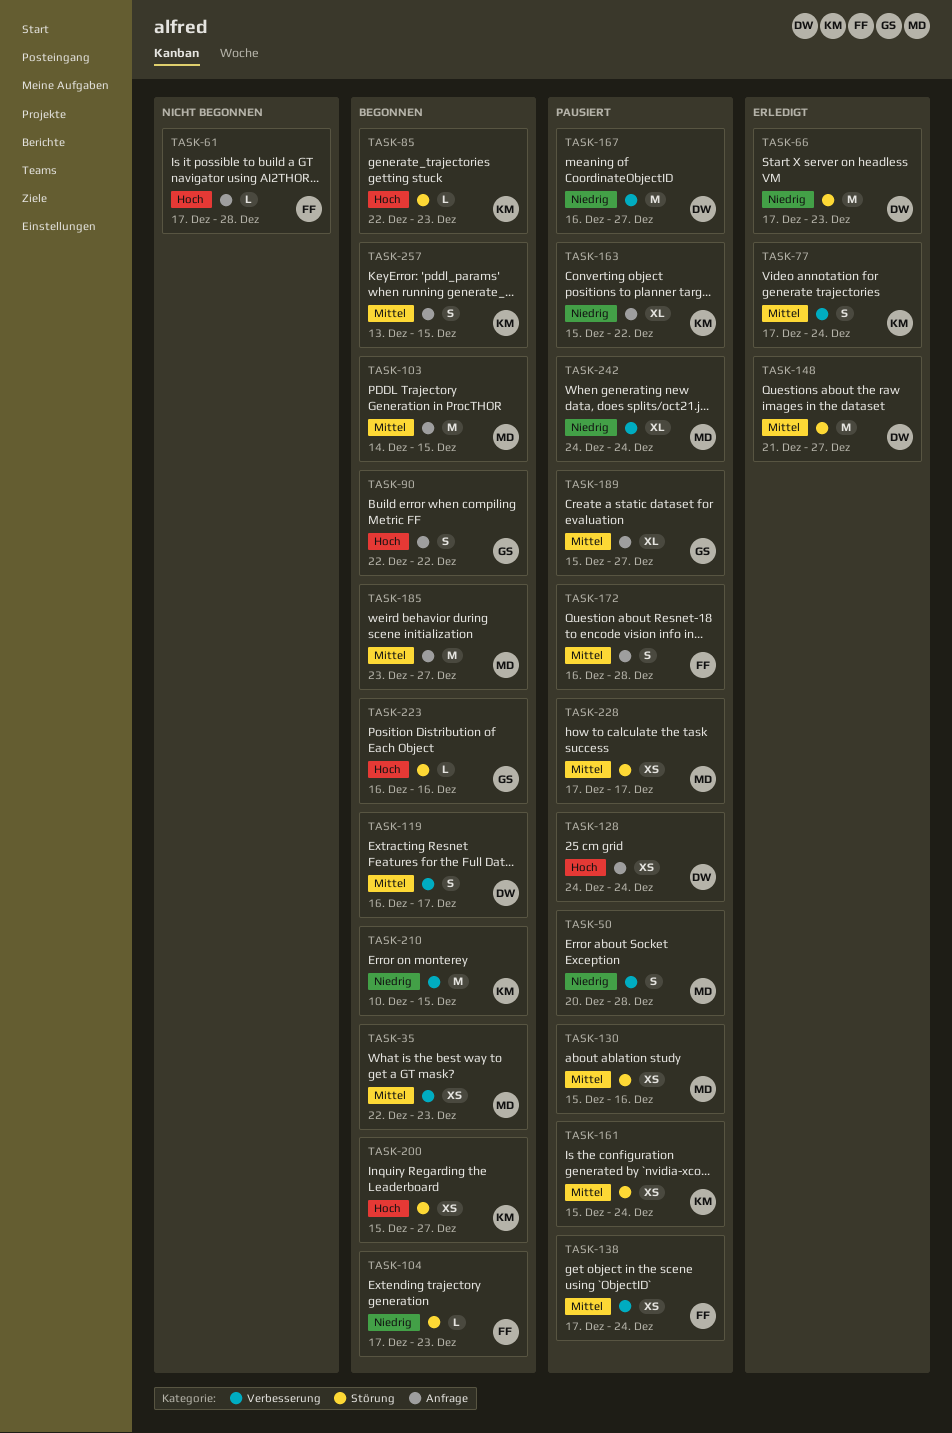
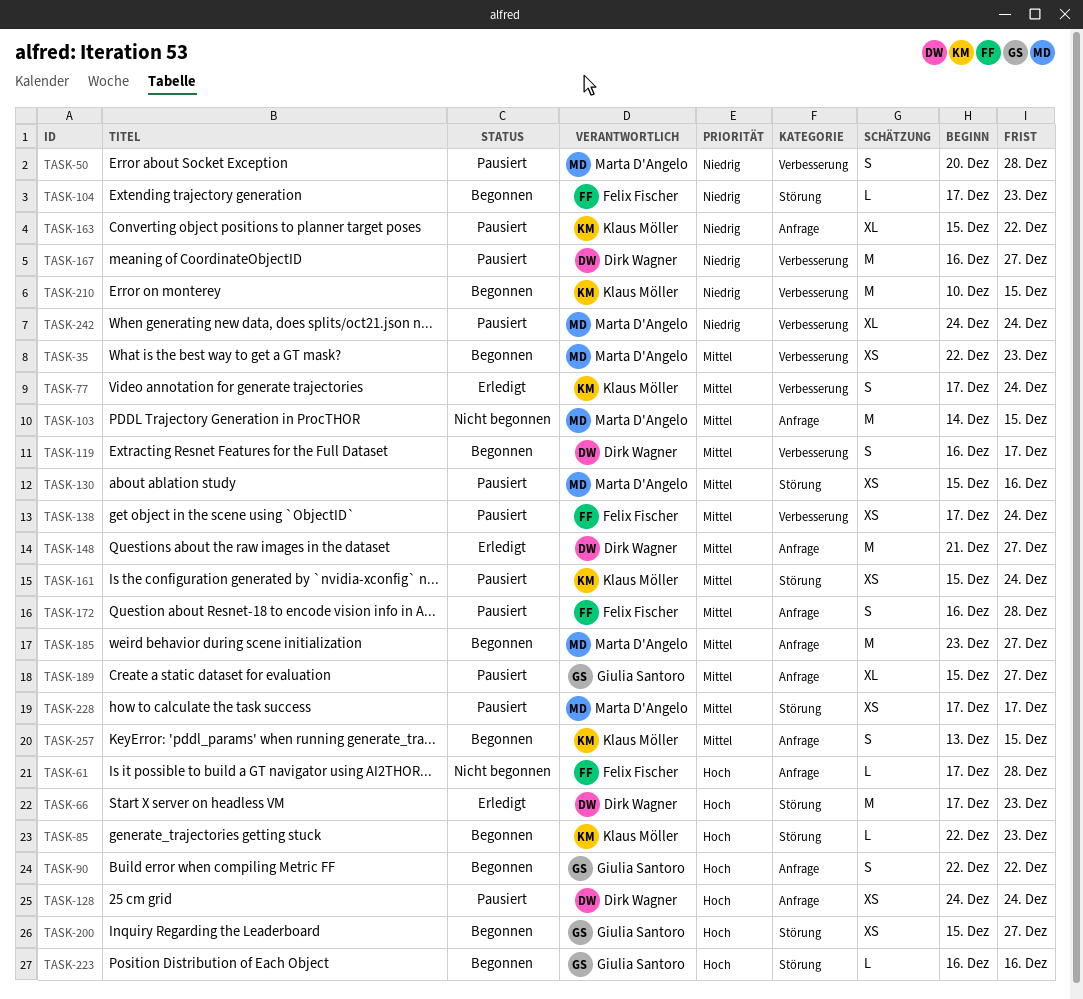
TASK-66, priority: Niedrig -> Hoch
TASK-103, status: Begonnen -> Nicht begonnen
TASK-148, label: Störung -> Anfrage
TASK-200, owner: Klaus Möller -> Giulia Santoro

